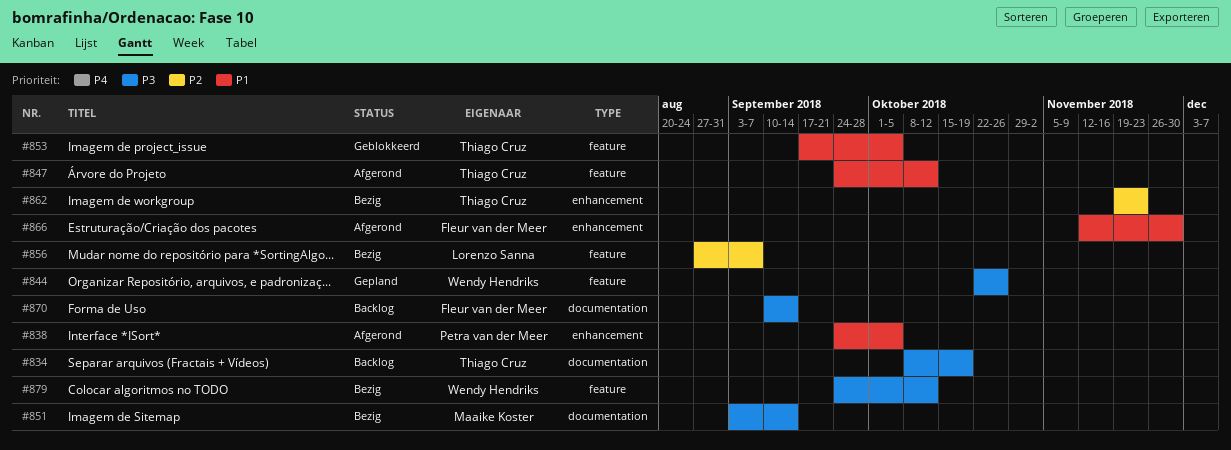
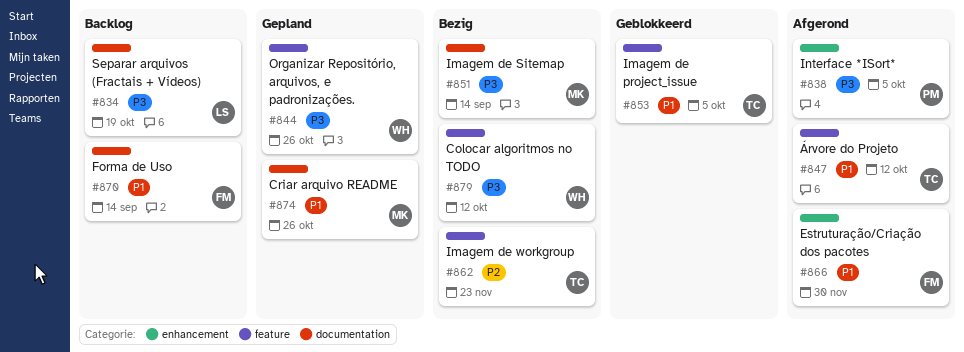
#834, owner: Thiago Cruz -> Lorenzo Sanna
#838, priority: P1 -> P3
#856: present -> none
#862, label: enhancement -> feature
#870, priority: P3 -> P1
#874: none -> present

